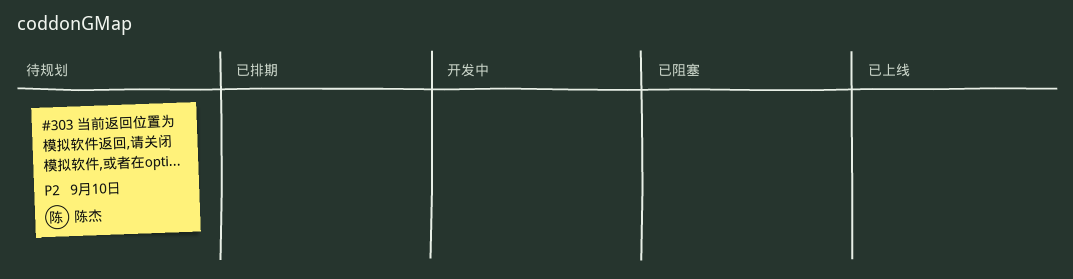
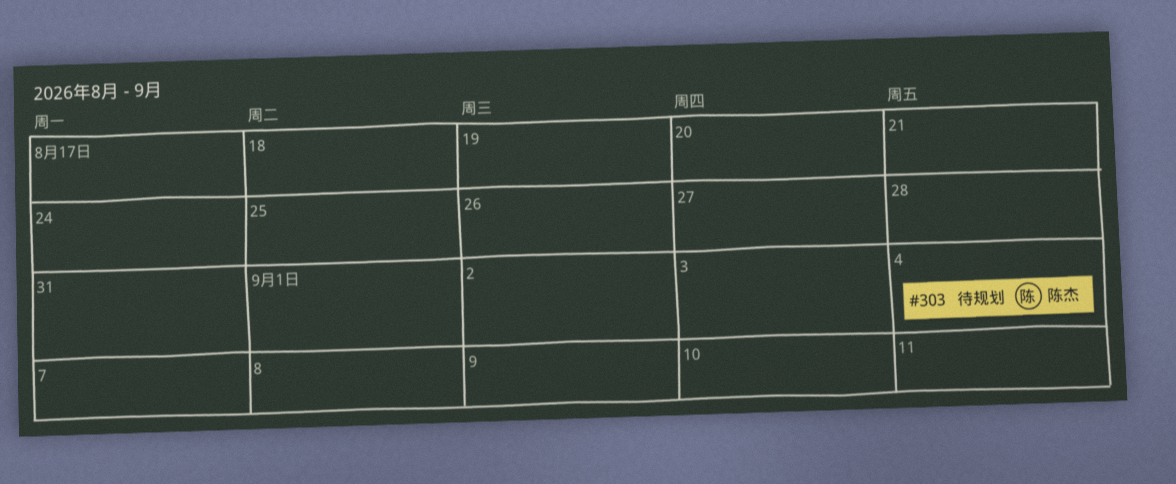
#303, due: Sep 10 -> Sep 4

